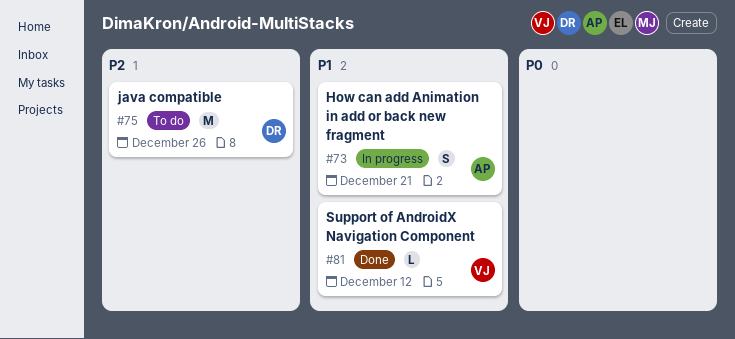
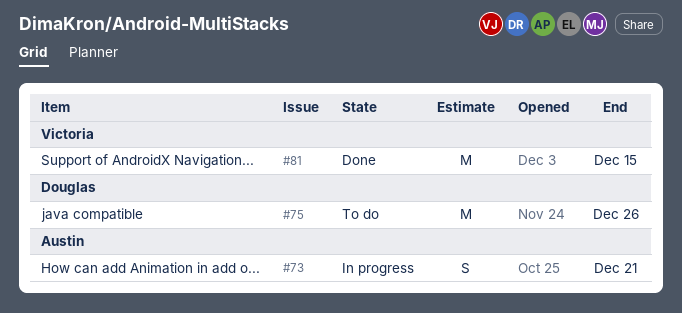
#81, estimate: L -> M
#81, due: Dec 12 -> Dec 15

